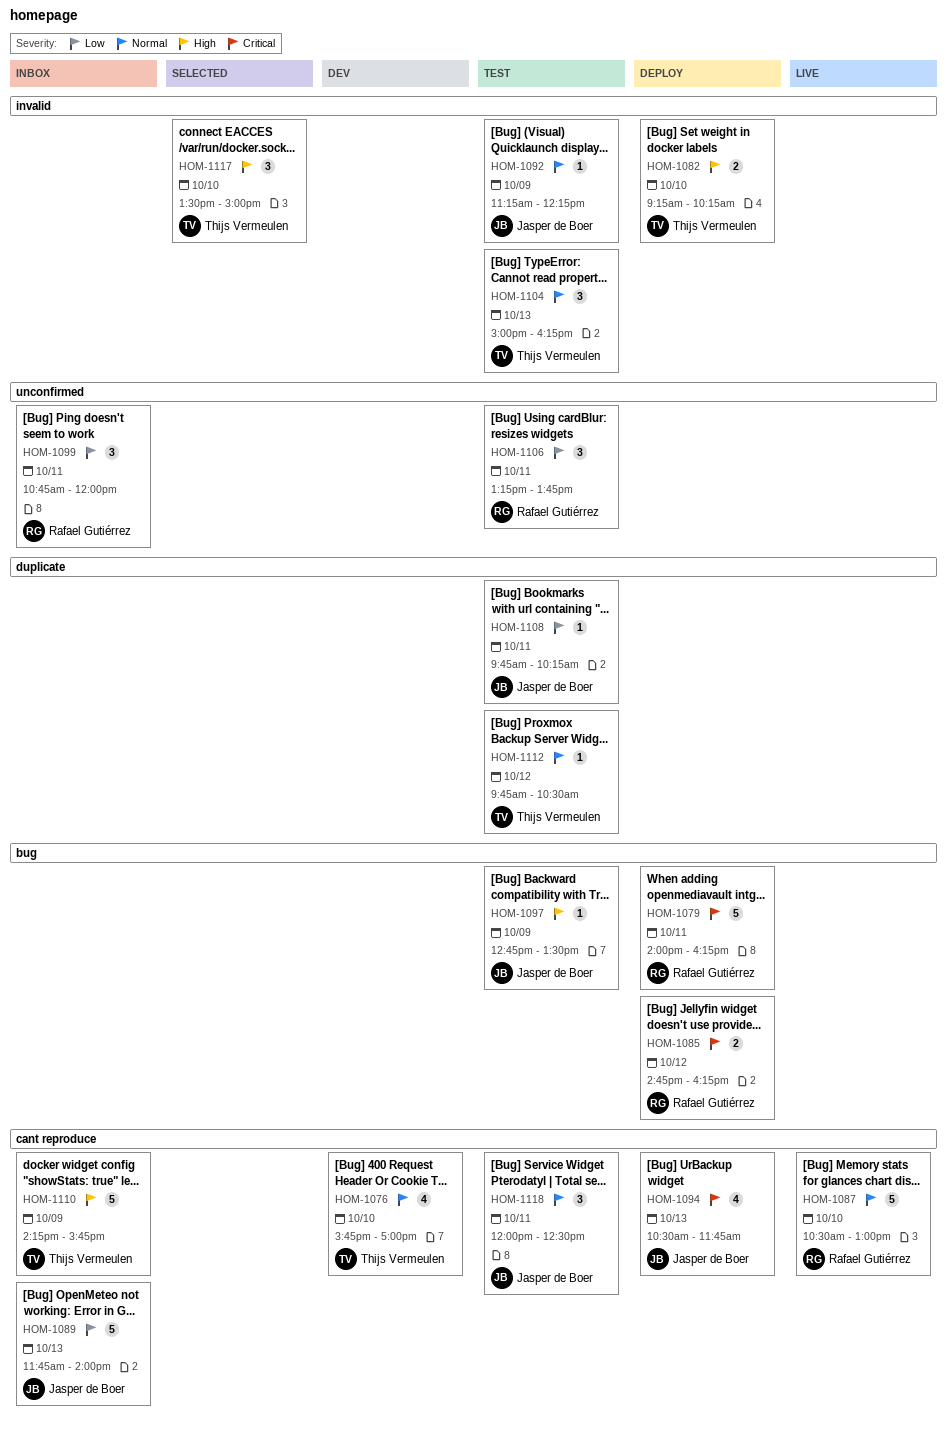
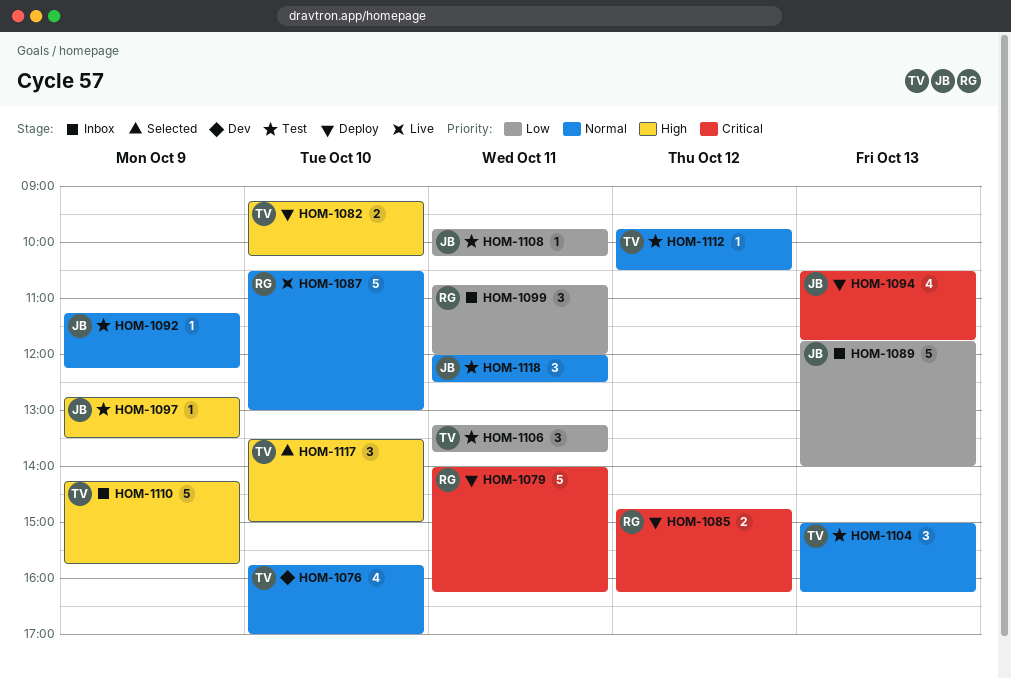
HOM-1106, owner: Rafael Gutiérrez -> Thijs Vermeulen

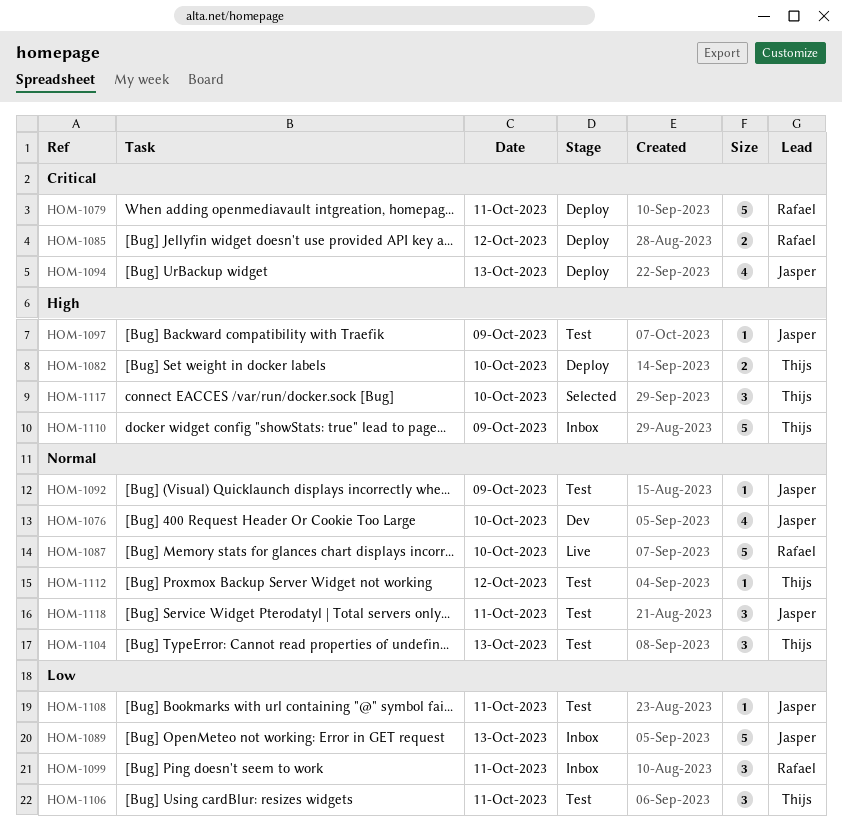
HOM-1076, owner: Thijs -> Jasper

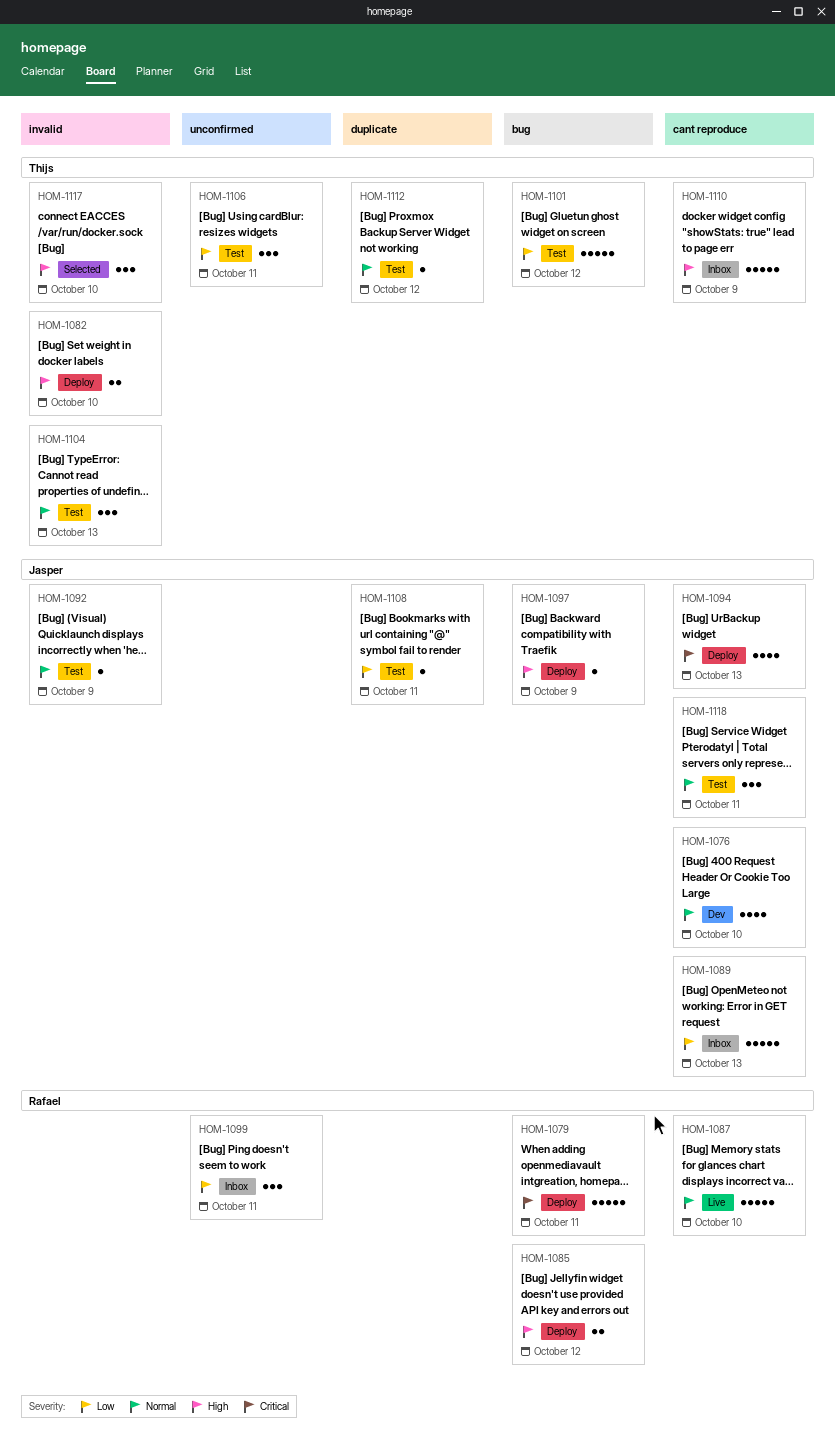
HOM-1085, priority: Critical -> High
HOM-1097, status: Test -> Deploy
HOM-1101: none -> present

